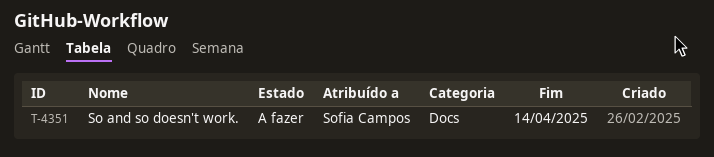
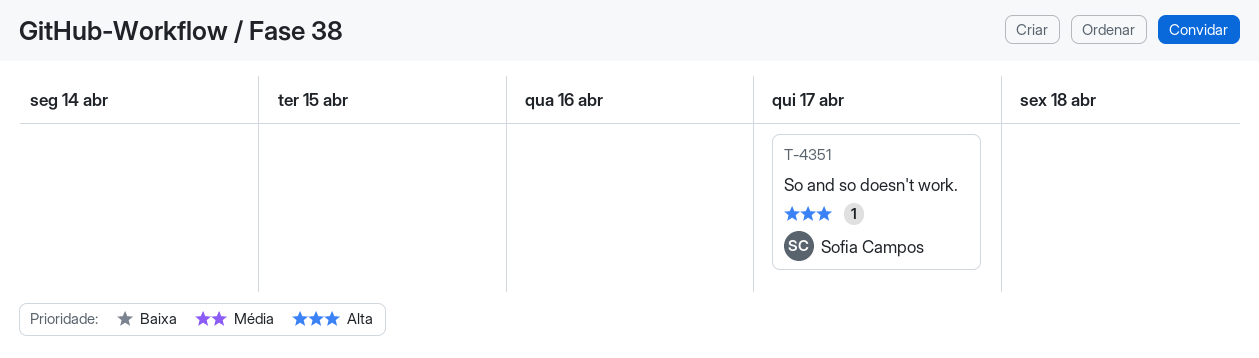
T-4351, due: Apr 14 -> Apr 17

